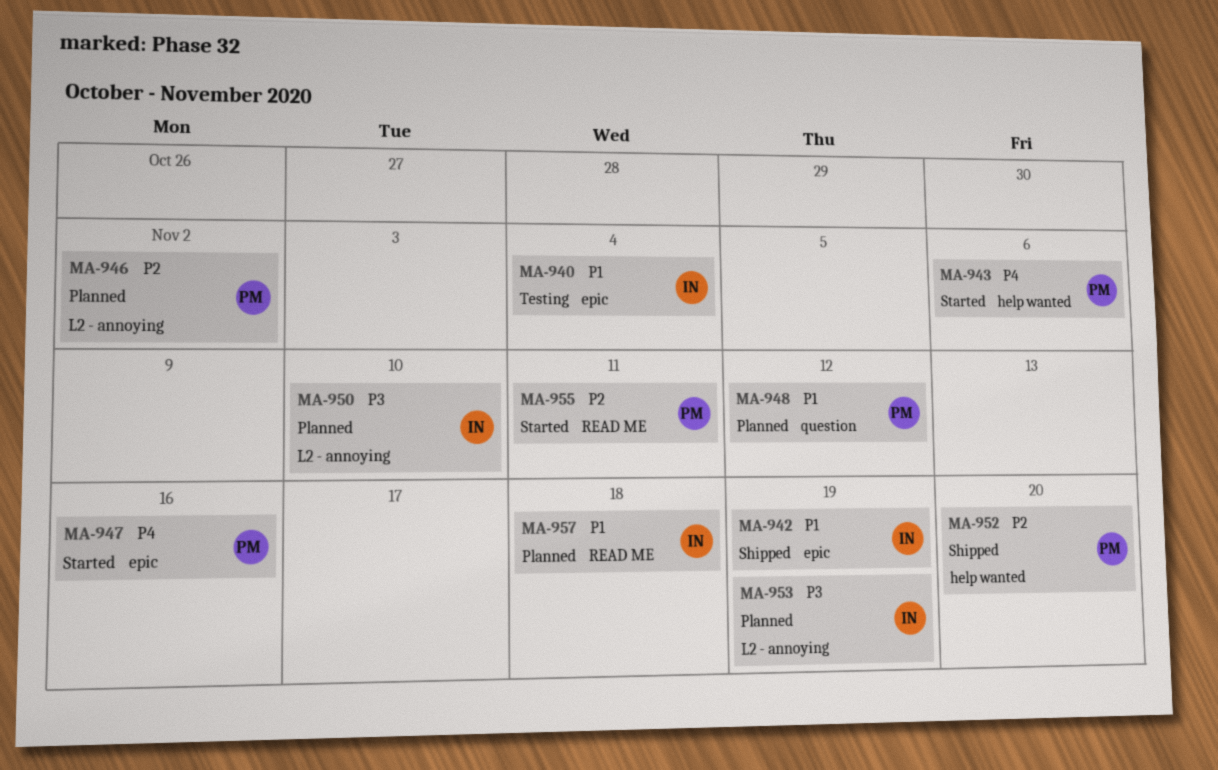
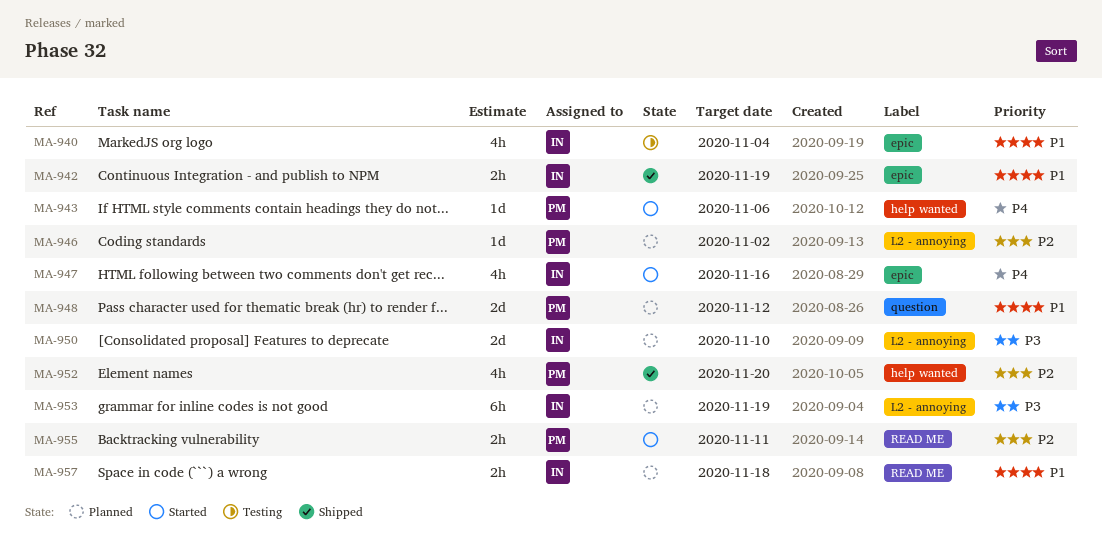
MA-947, owner: PM -> IN

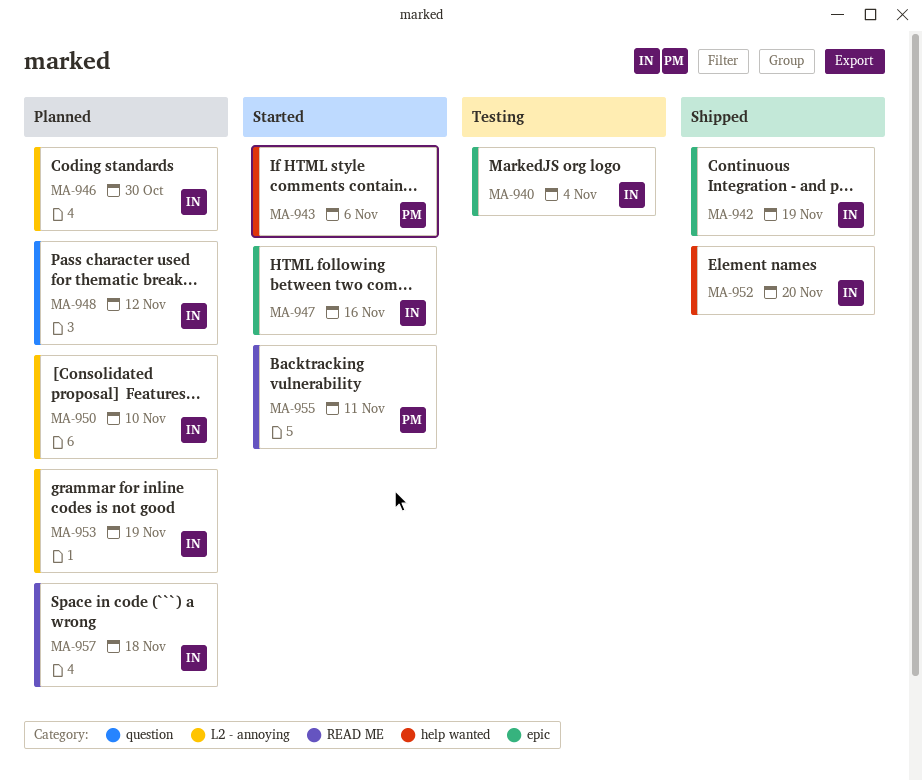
MA-946, owner: PM -> IN
MA-946, due: Nov 2 -> Oct 30
MA-948, owner: PM -> IN
MA-952, owner: PM -> IN

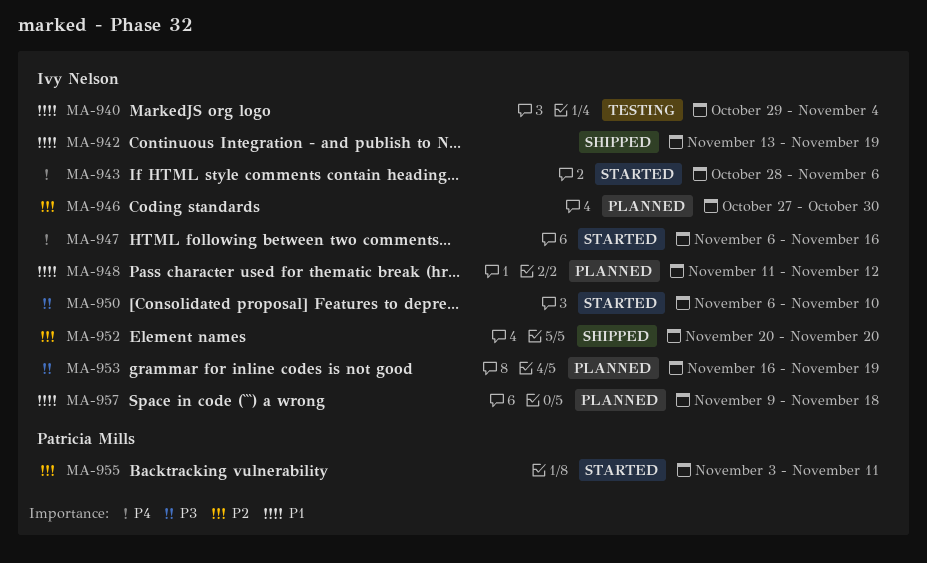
MA-943, owner: Patricia Mills -> Ivy Nelson
MA-950, status: Planned -> Started

